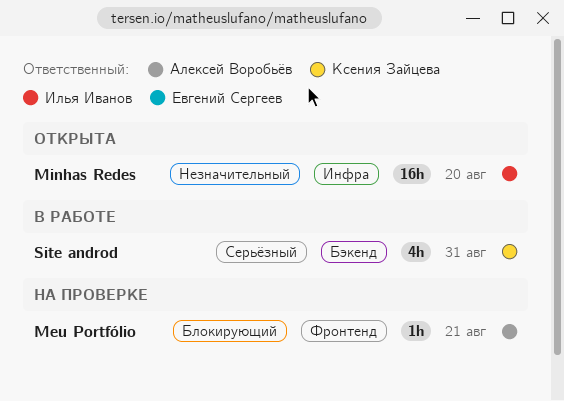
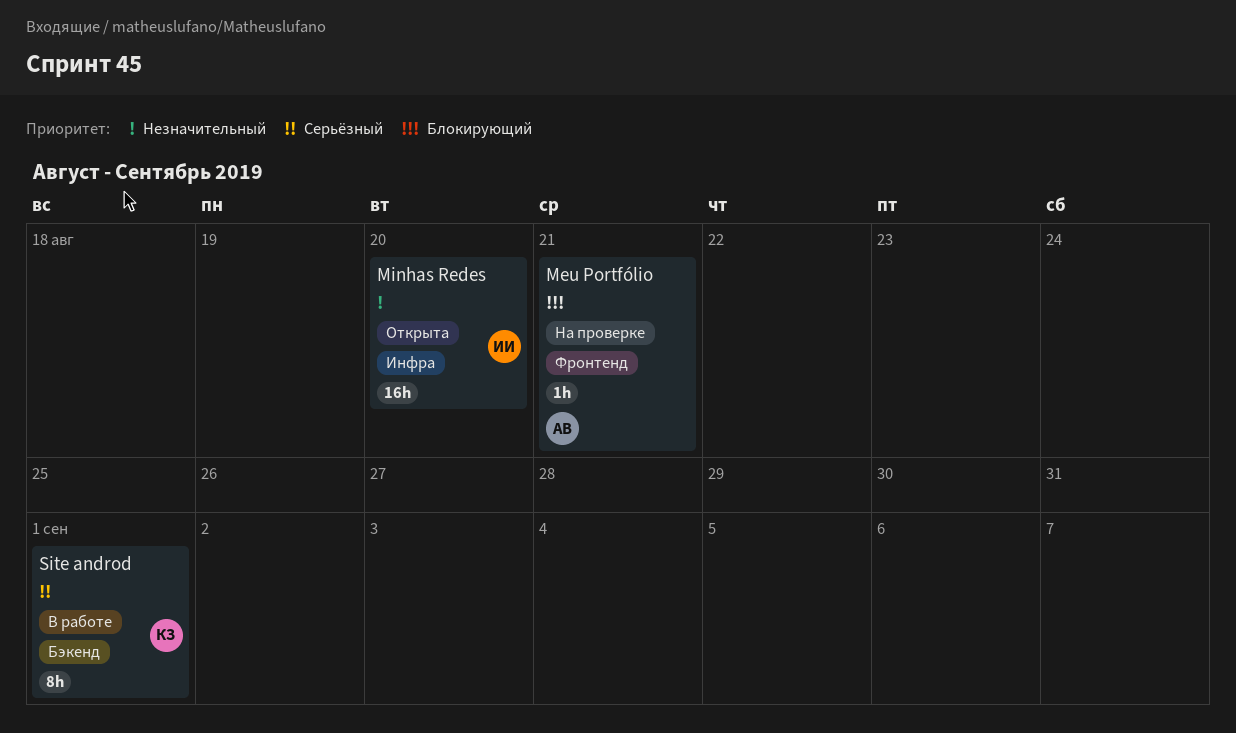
Site androd, estimate: 4h -> 8h
Site androd, due: Aug 31 -> Sep 1

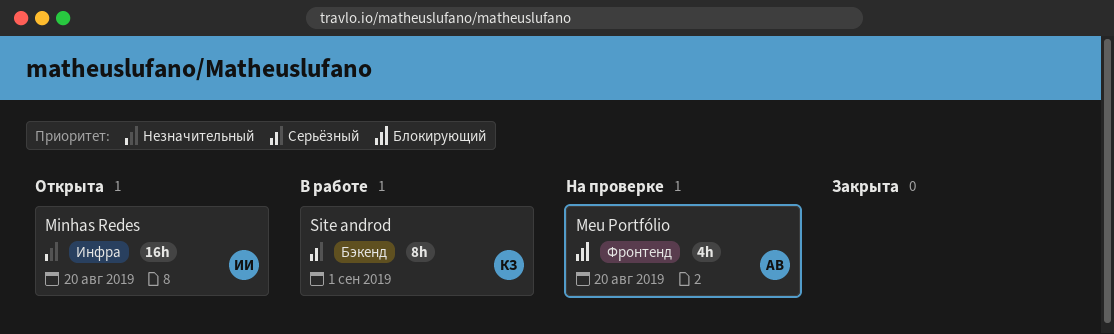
Meu Portfólio, estimate: 1h -> 4h
Meu Portfólio, due: Aug 21 -> Aug 20

